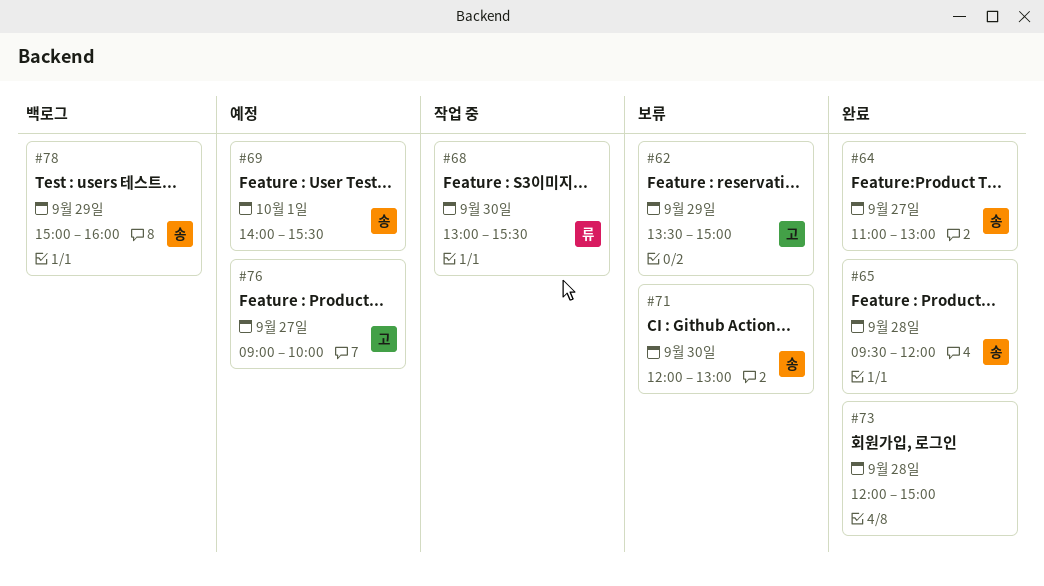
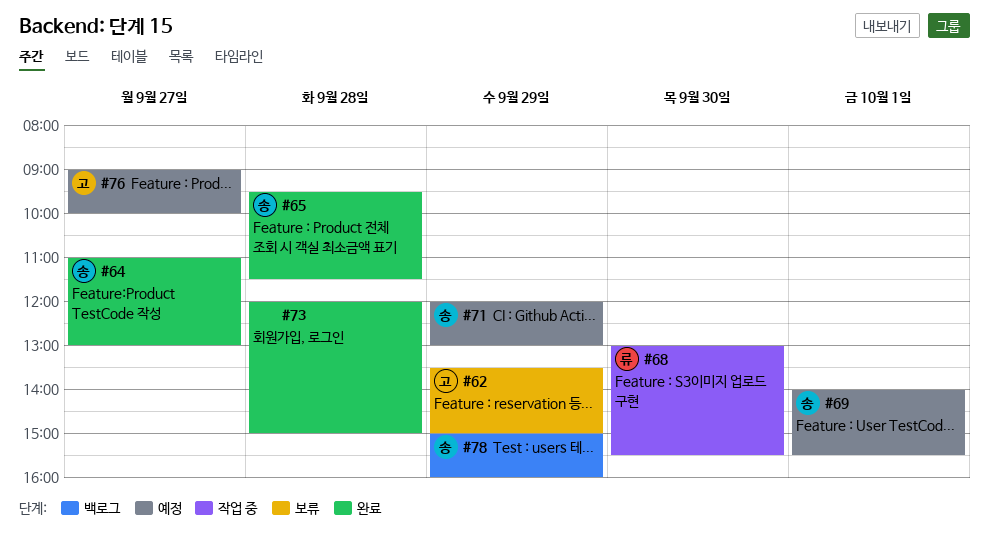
#65, ends: 12:00 -> 11:30
#71, status: 보류 -> 예정
#71, day: Sep 30 -> Sep 29

